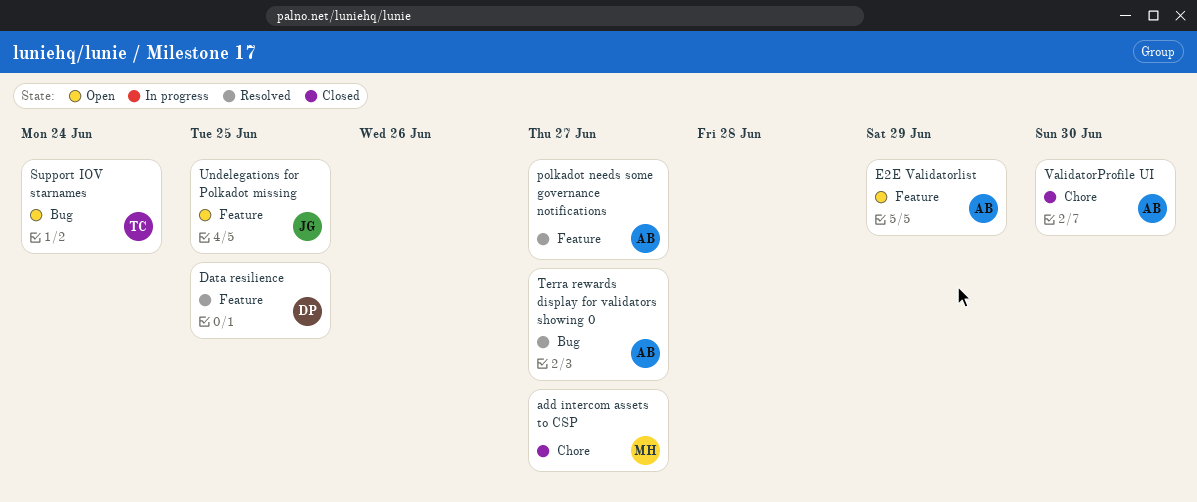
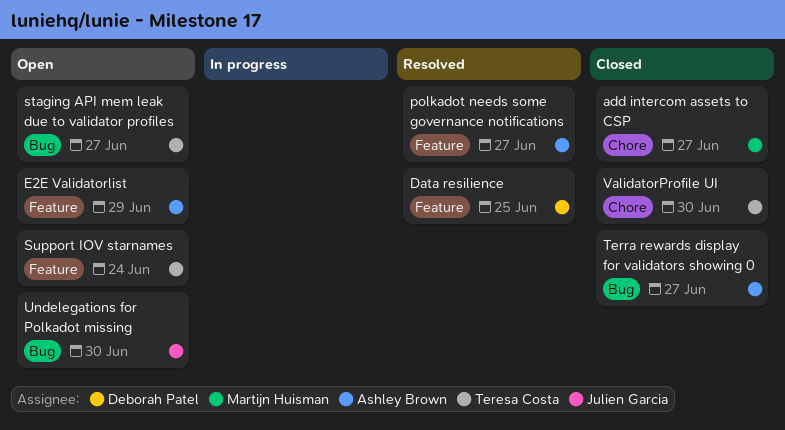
staging API mem leak due to validator profiles: none -> present
Support IOV starnames, label: Bug -> Feature
Terra rewards display for validators showing 0, status: Resolved -> Closed
Undelegations for Polkadot missing, label: Feature -> Bug
Undelegations for Polkadot missing, due: Jun 25 -> Jun 30
ValidatorProfile UI, owner: Ashley Brown -> Teresa Costa

